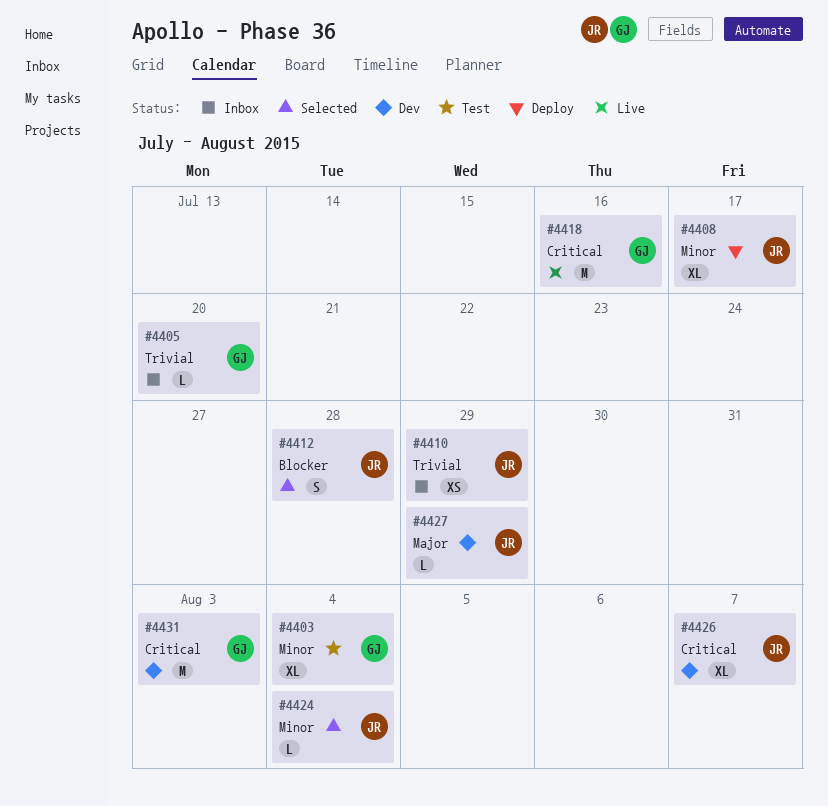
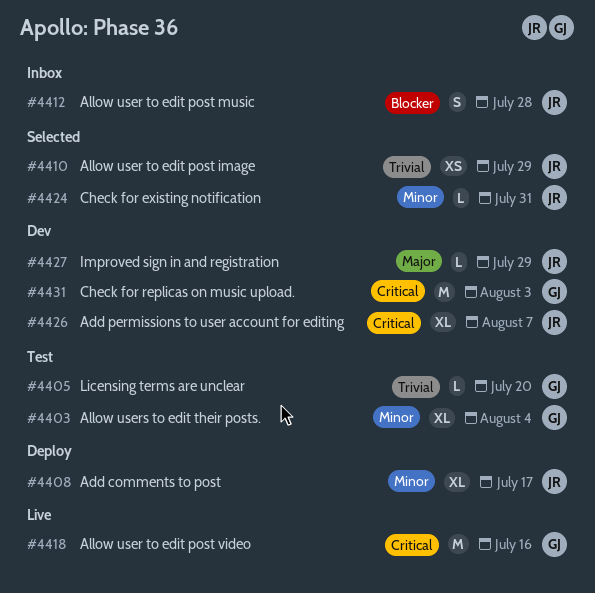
#4405, status: Inbox -> Test
#4410, status: Inbox -> Selected
#4412, status: Selected -> Inbox
#4424, due: Aug 4 -> Jul 31

